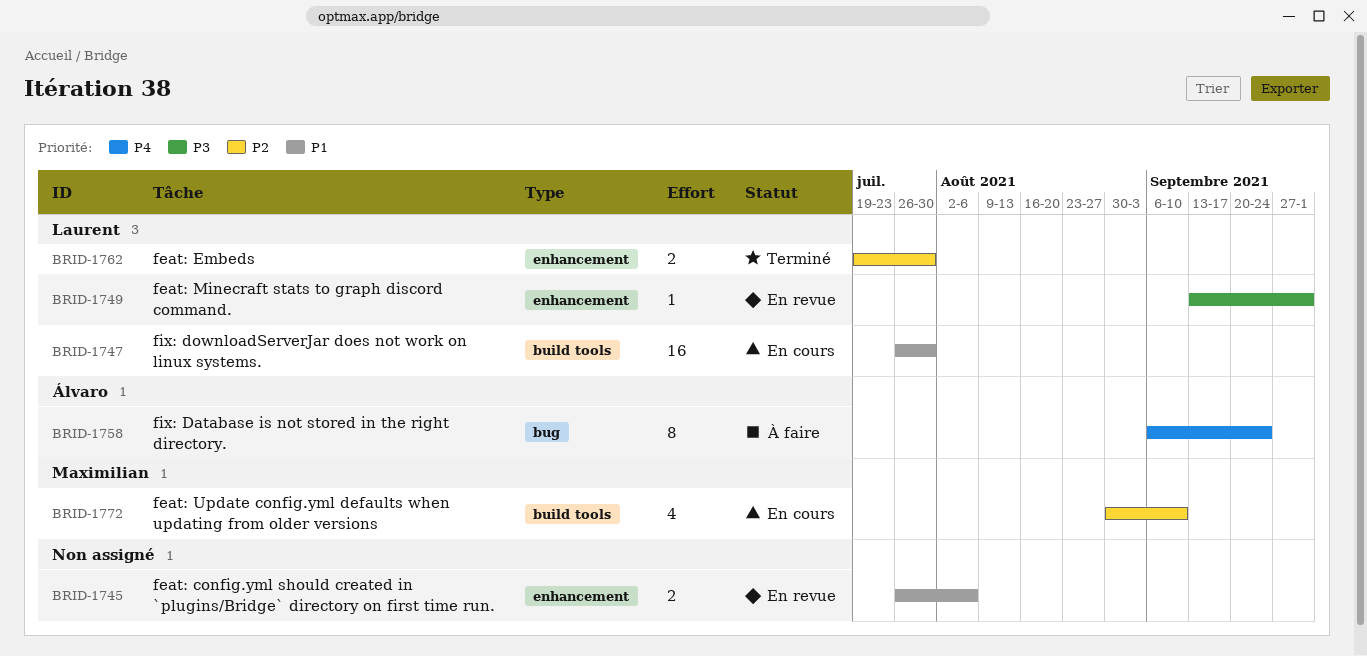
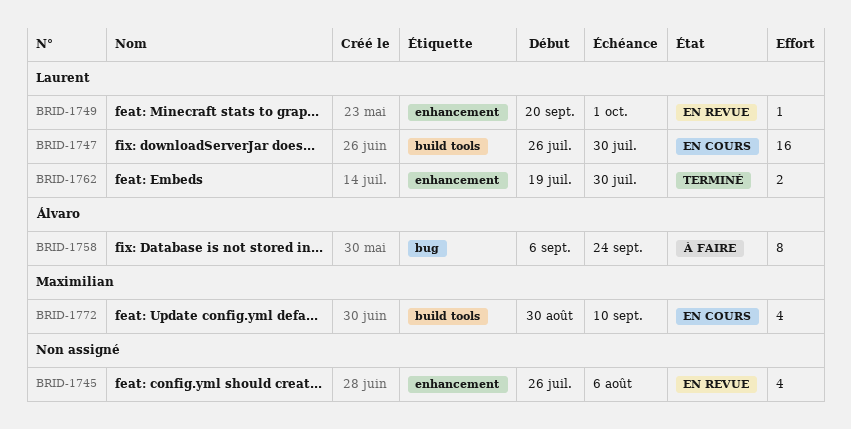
BRID-1745, estimate: 2 -> 4
BRID-1749, start: Sep 13 -> Sep 20

